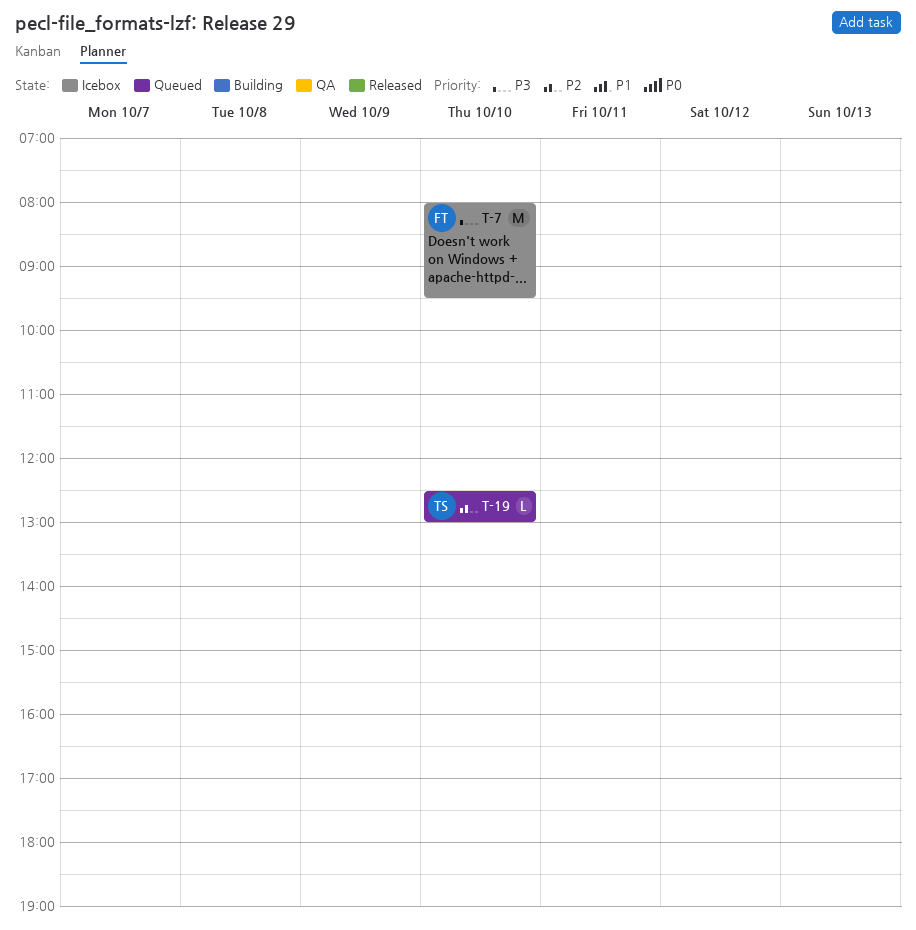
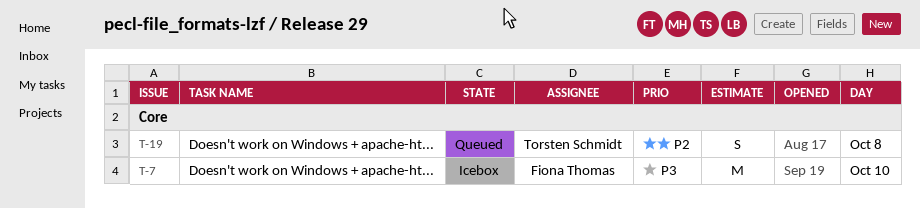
T-19, estimate: L -> S
T-19, day: Oct 10 -> Oct 8

